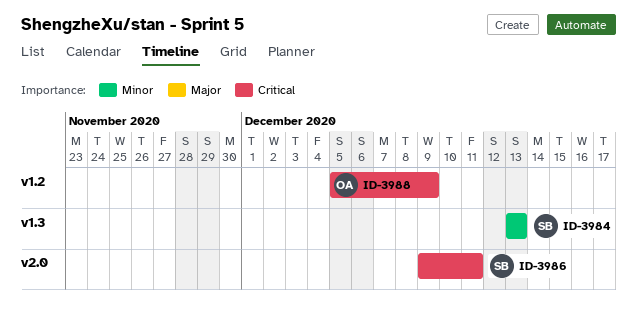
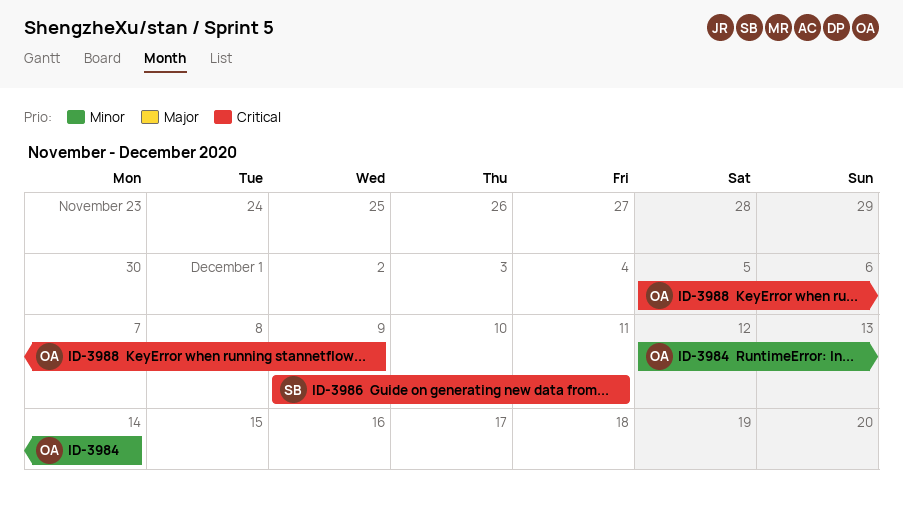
ID-3984, owner: SB -> OA
ID-3984, start: Dec 13 -> Dec 12
ID-3984, due: Dec 13 -> Dec 14

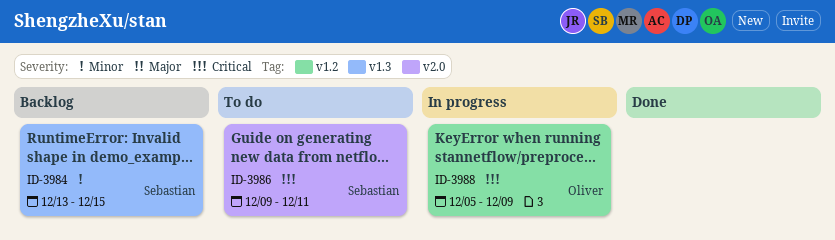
ID-3984, owner: Oliver -> Sebastian
ID-3984, start: Dec 12 -> Dec 13
ID-3984, due: Dec 14 -> Dec 15

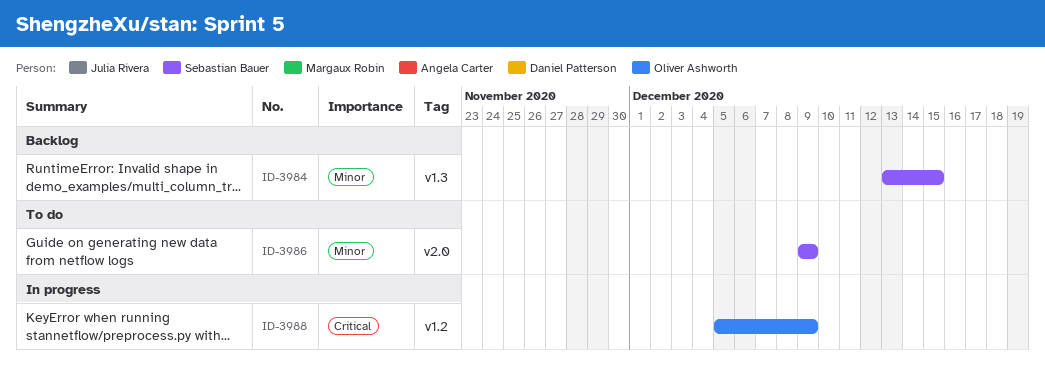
ID-3986, priority: Critical -> Minor
ID-3986, due: Dec 11 -> Dec 9

